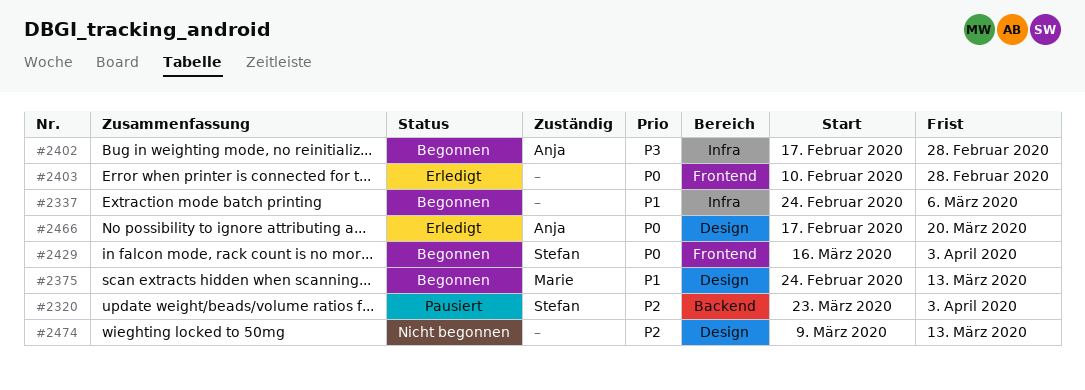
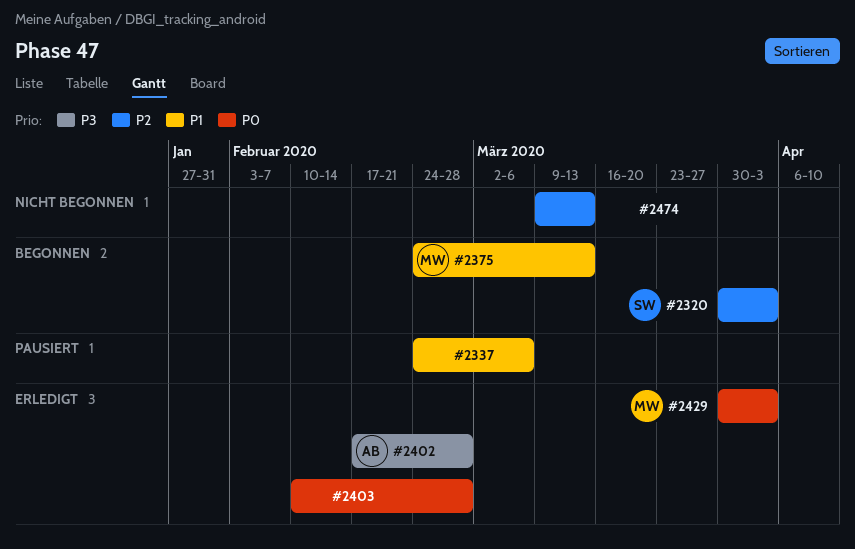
#2320, status: Pausiert -> Begonnen
#2320, start: Mar 23 -> Mar 30
#2337, status: Begonnen -> Pausiert
#2402, status: Begonnen -> Erledigt
#2429, status: Begonnen -> Erledigt
#2429, owner: Stefan -> Marie
#2429, start: Mar 16 -> Mar 30
#2466: present -> none

